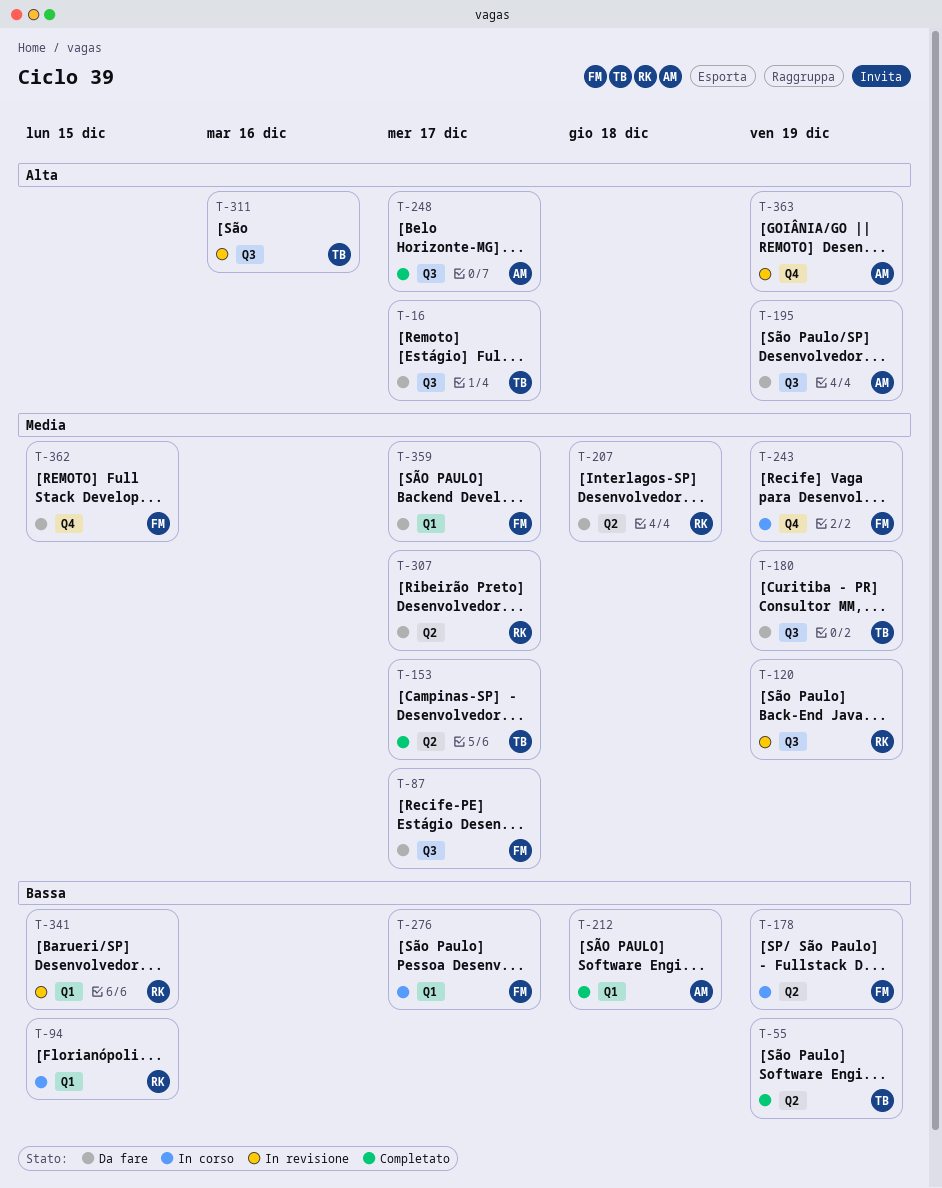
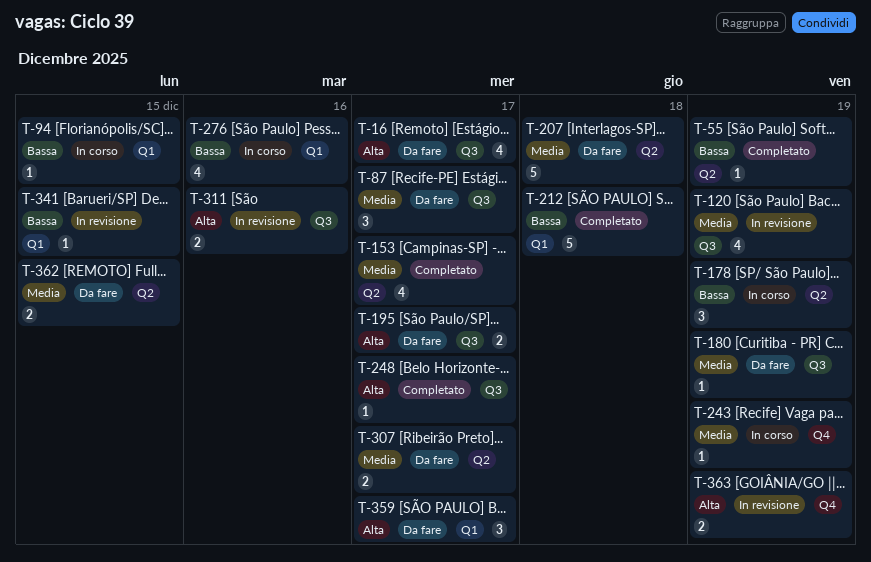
T-195, due: Dec 19 -> Dec 17
T-276, due: Dec 17 -> Dec 16
T-359, priority: Media -> Alta
T-362, label: Q4 -> Q2

